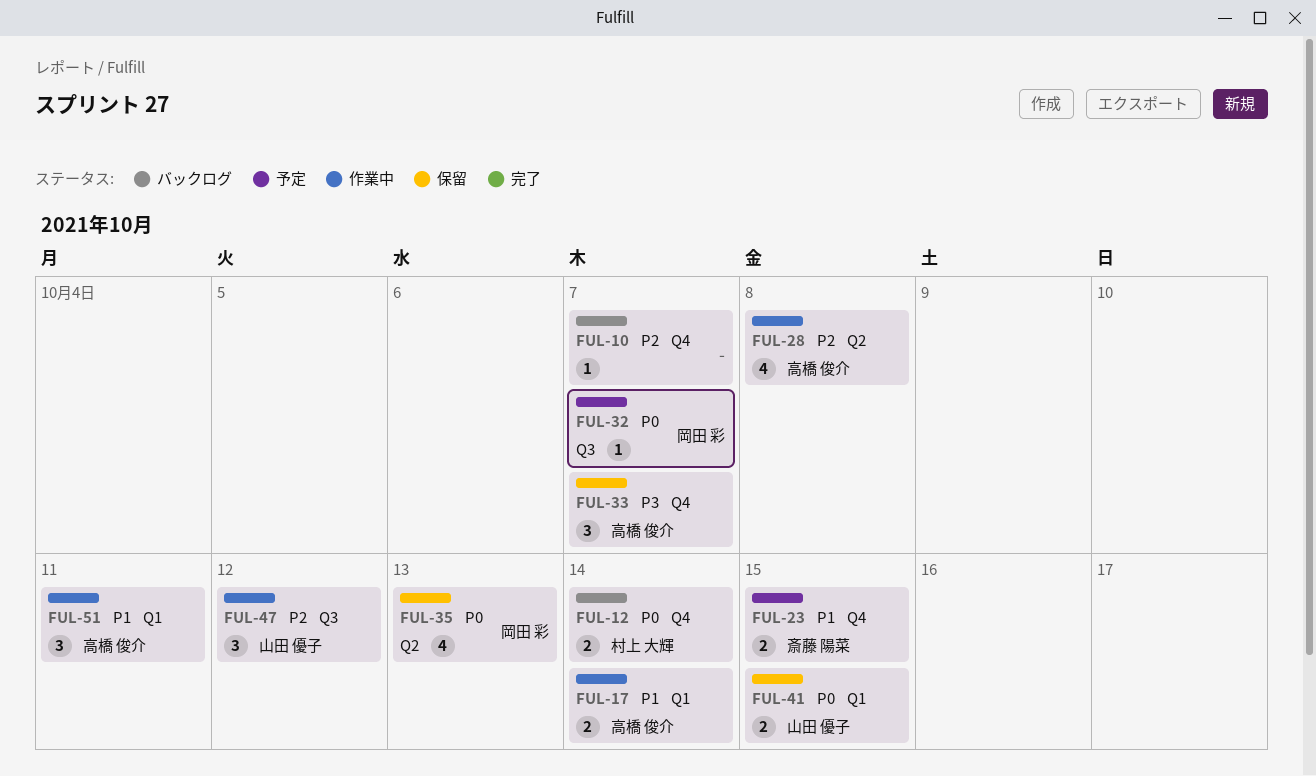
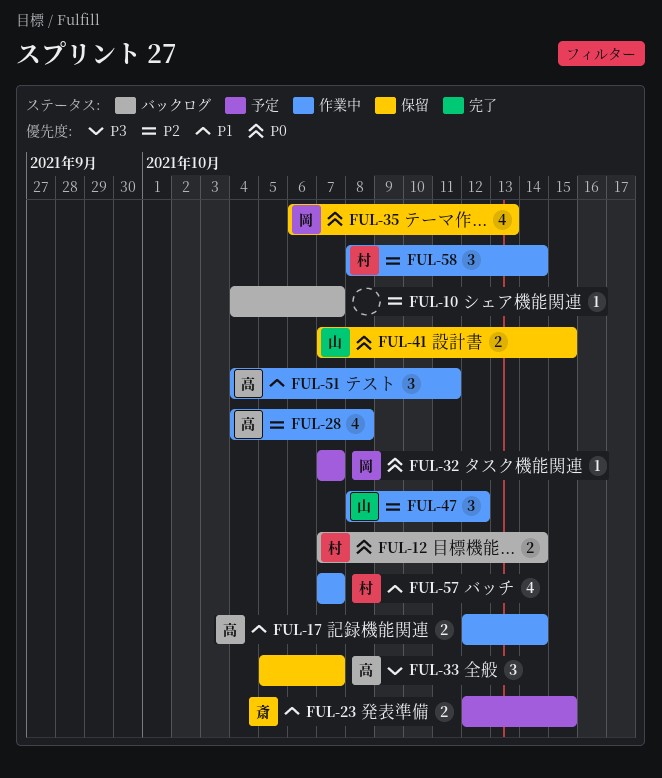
FUL-57: none -> present
FUL-58: none -> present

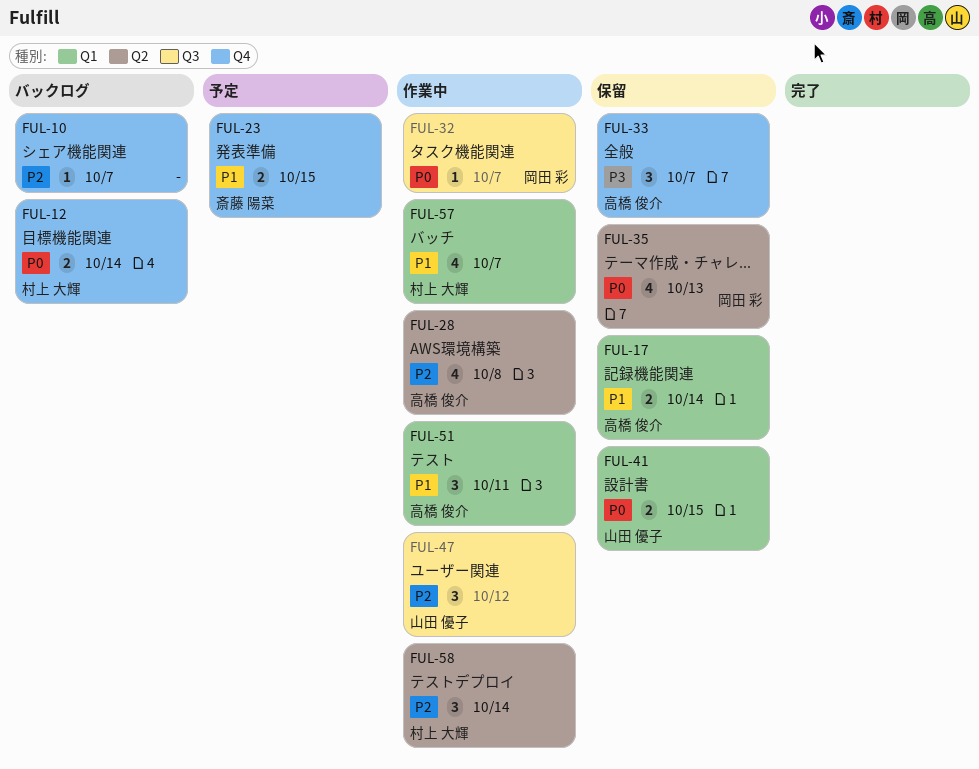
FUL-17, status: 作業中 -> 保留
FUL-32, status: 予定 -> 作業中

